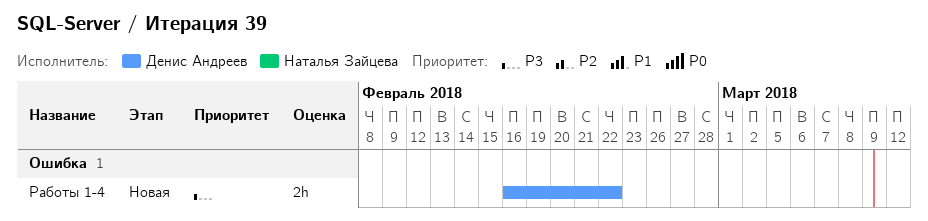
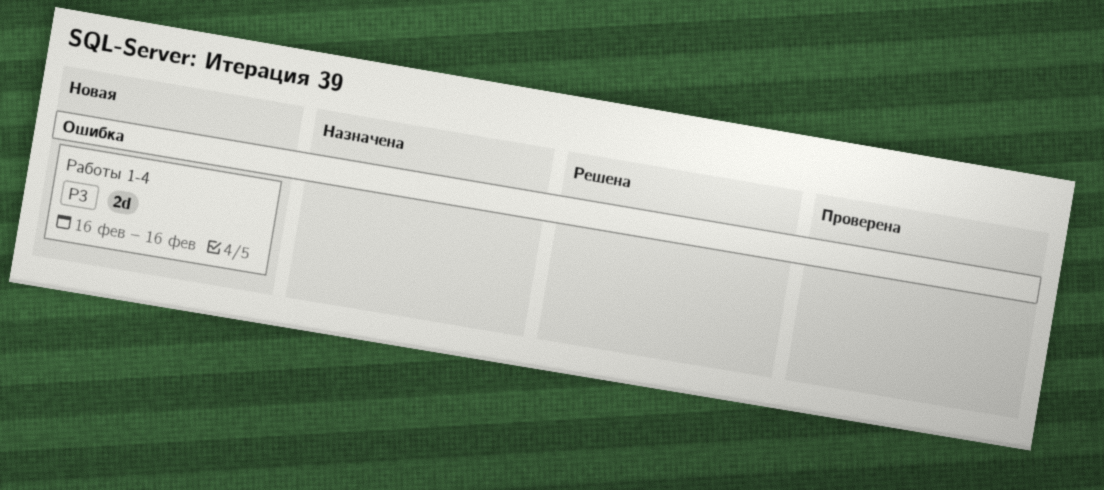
Работы 1-4, estimate: 2h -> 2d
Работы 1-4, due: Feb 22 -> Feb 16

